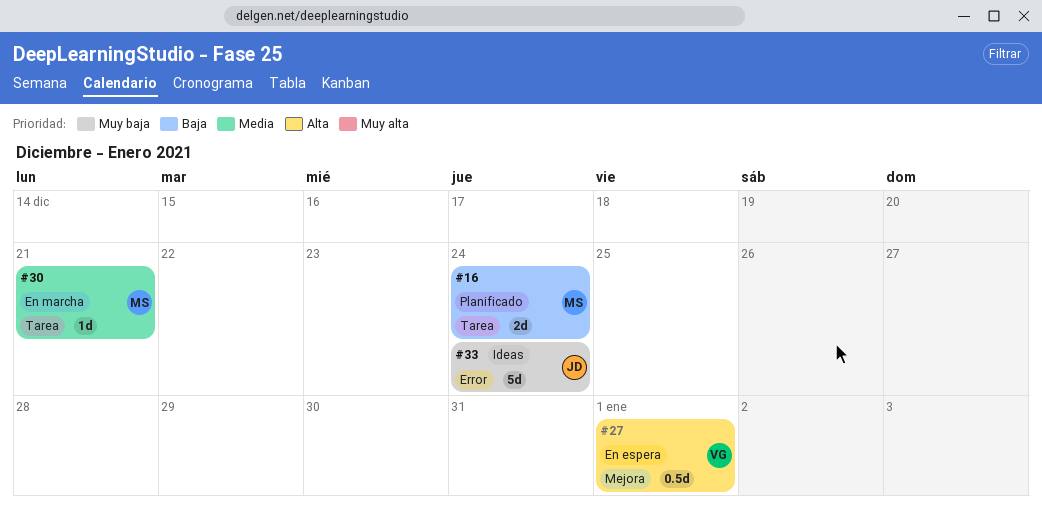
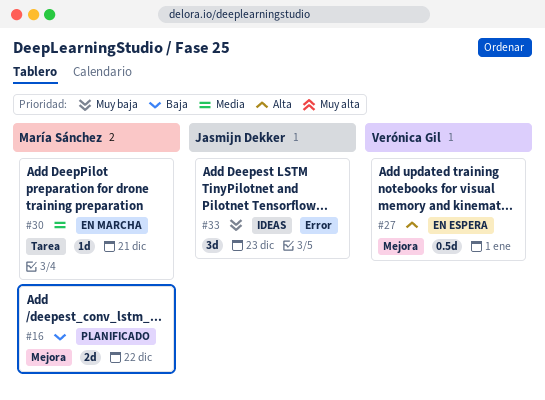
#16, label: Tarea -> Mejora
#16, due: Dec 24 -> Dec 22
#33, estimate: 5d -> 3d
#33, due: Dec 24 -> Dec 23

